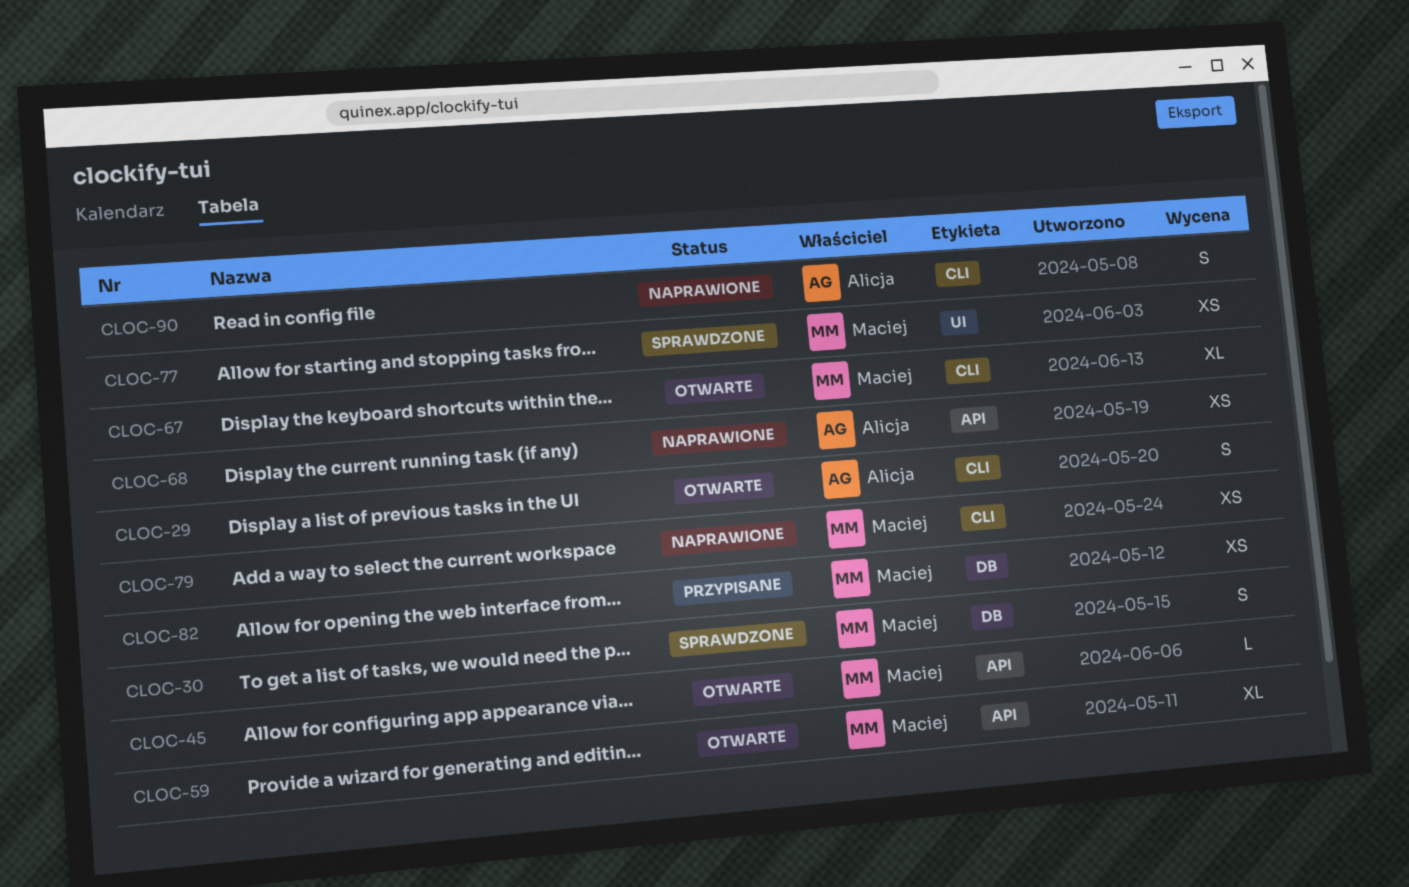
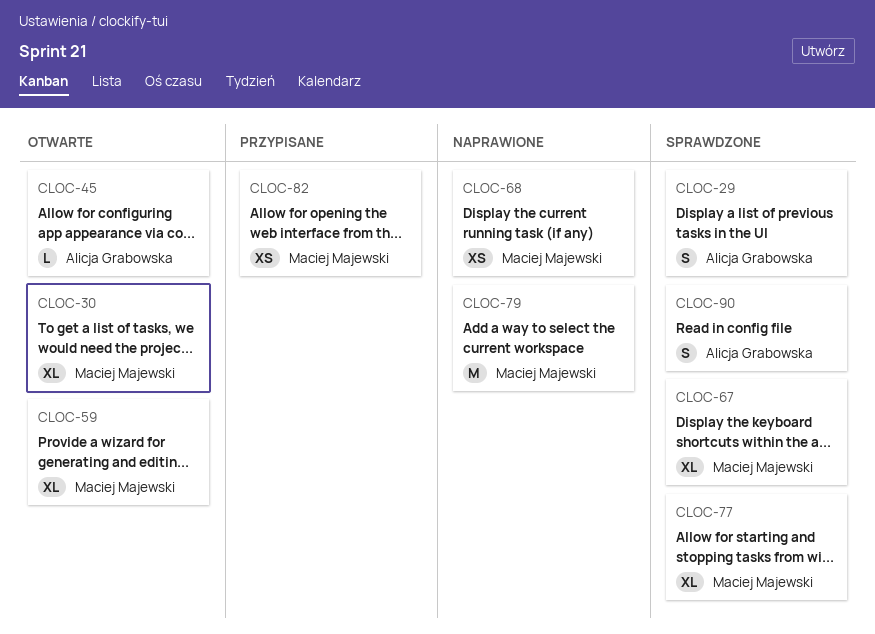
CLOC-29, status: Otwarte -> Sprawdzone
CLOC-30, status: Sprawdzone -> Otwarte
CLOC-30, estimate: S -> XL
CLOC-45, owner: Maciej Majewski -> Alicja Grabowska
CLOC-67, status: Otwarte -> Sprawdzone
CLOC-68, owner: Alicja Grabowska -> Maciej Majewski
CLOC-77, estimate: XS -> XL
CLOC-79, estimate: XS -> M
CLOC-90, status: Naprawione -> Sprawdzone

